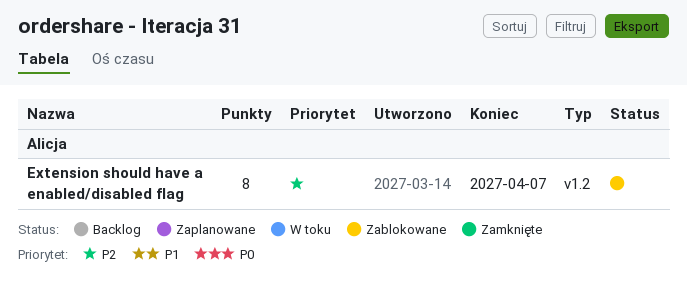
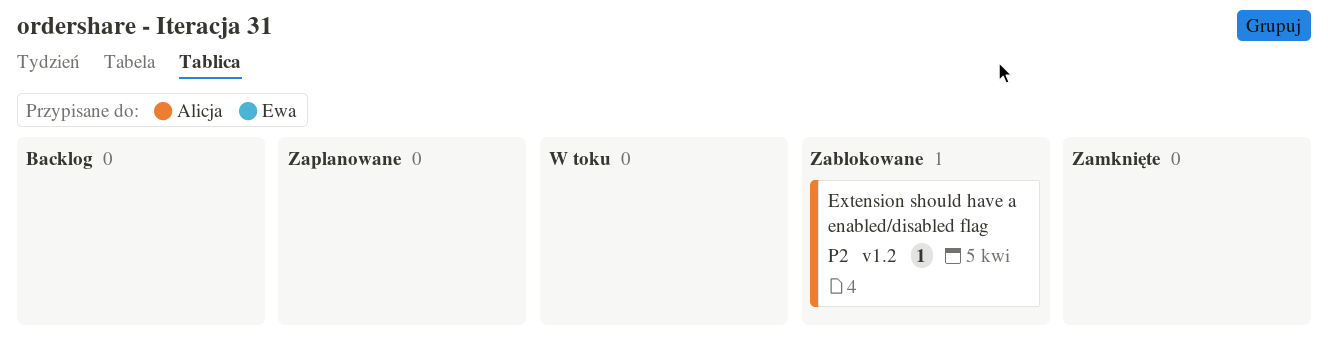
Extension should have a enabled/disabled flag, estimate: 8 -> 1
Extension should have a enabled/disabled flag, due: Apr 7 -> Apr 5

